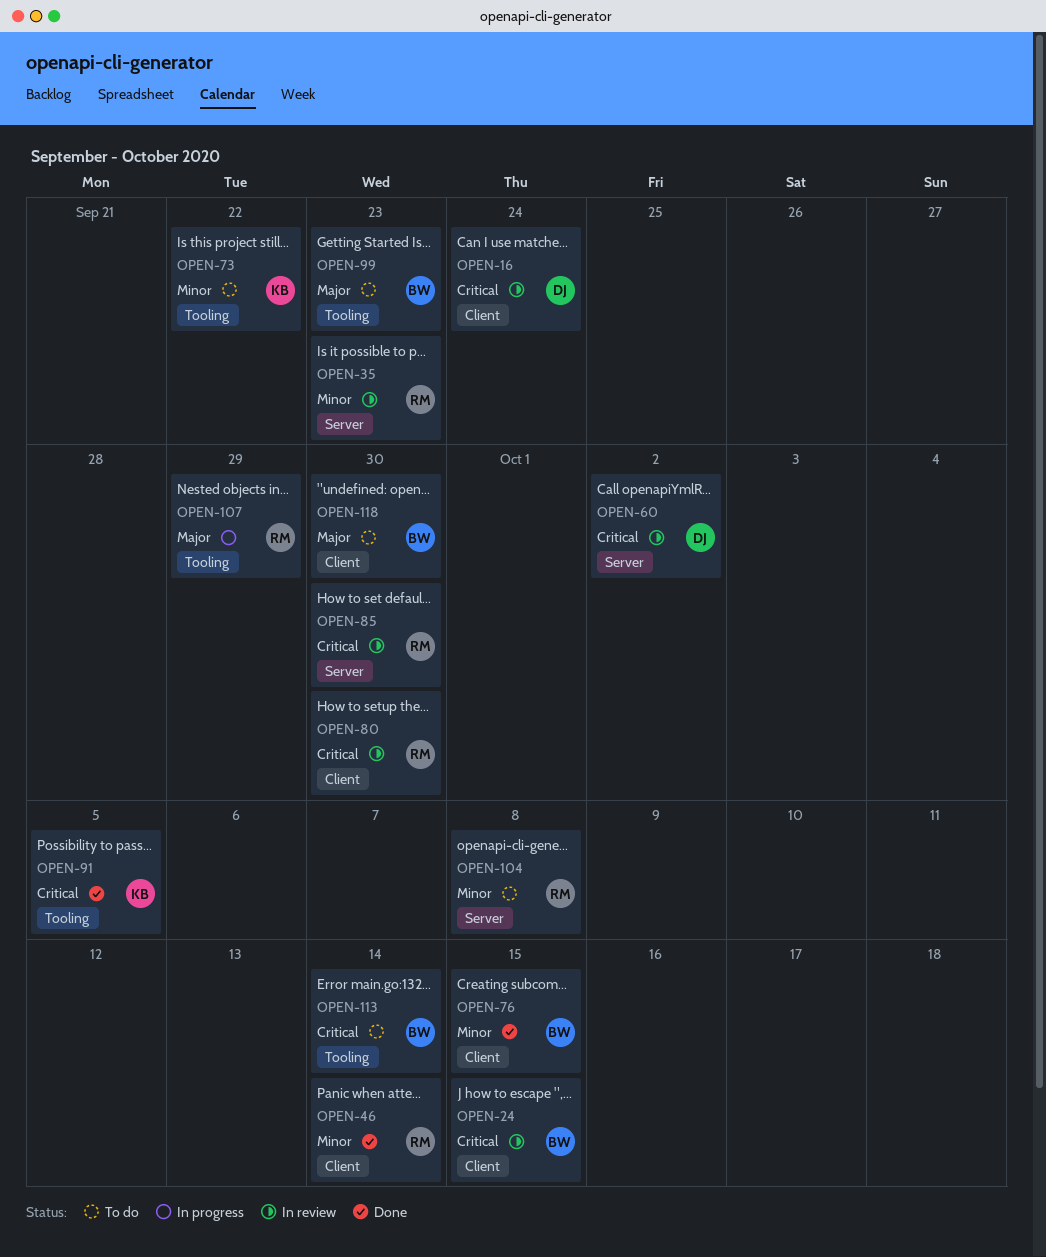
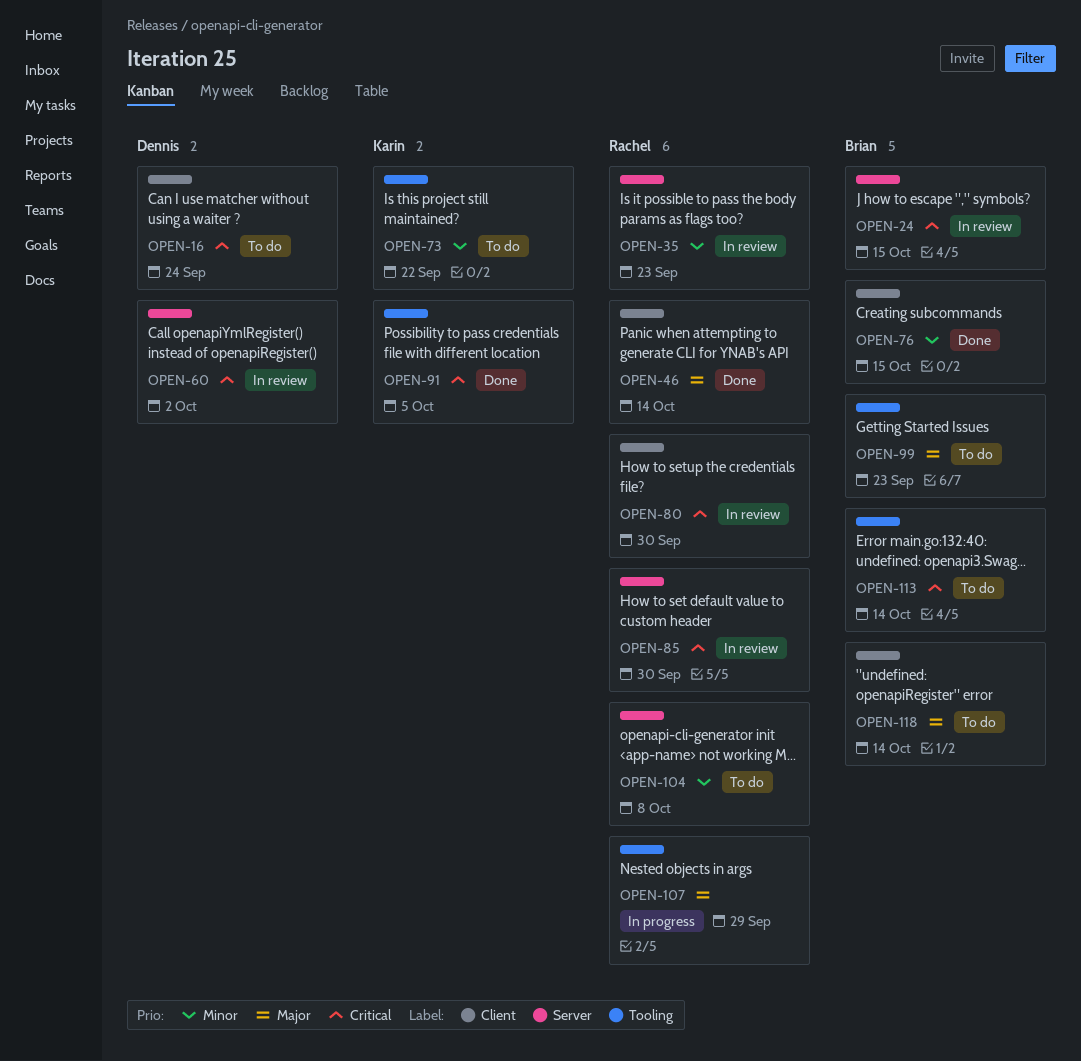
OPEN-16, status: In review -> To do
OPEN-24, label: Client -> Server
OPEN-46, priority: Minor -> Major
OPEN-118, due: Sep 30 -> Oct 14

